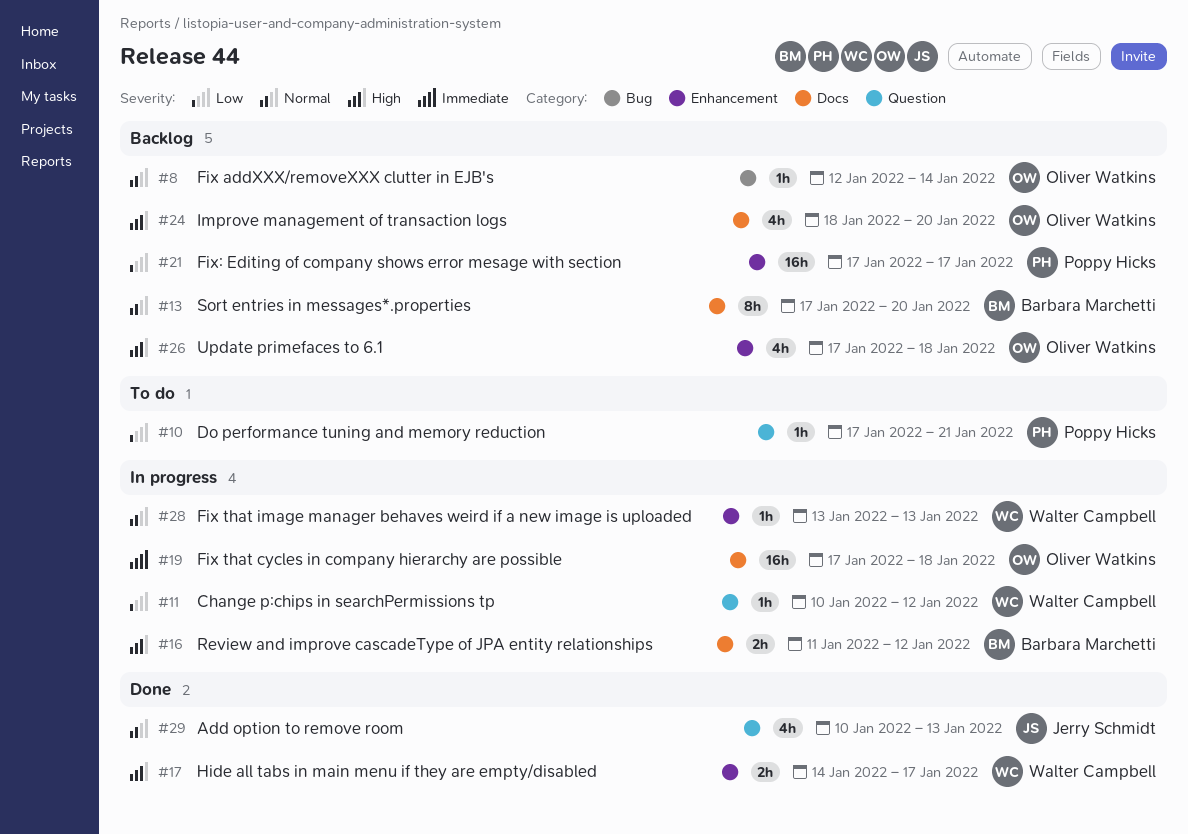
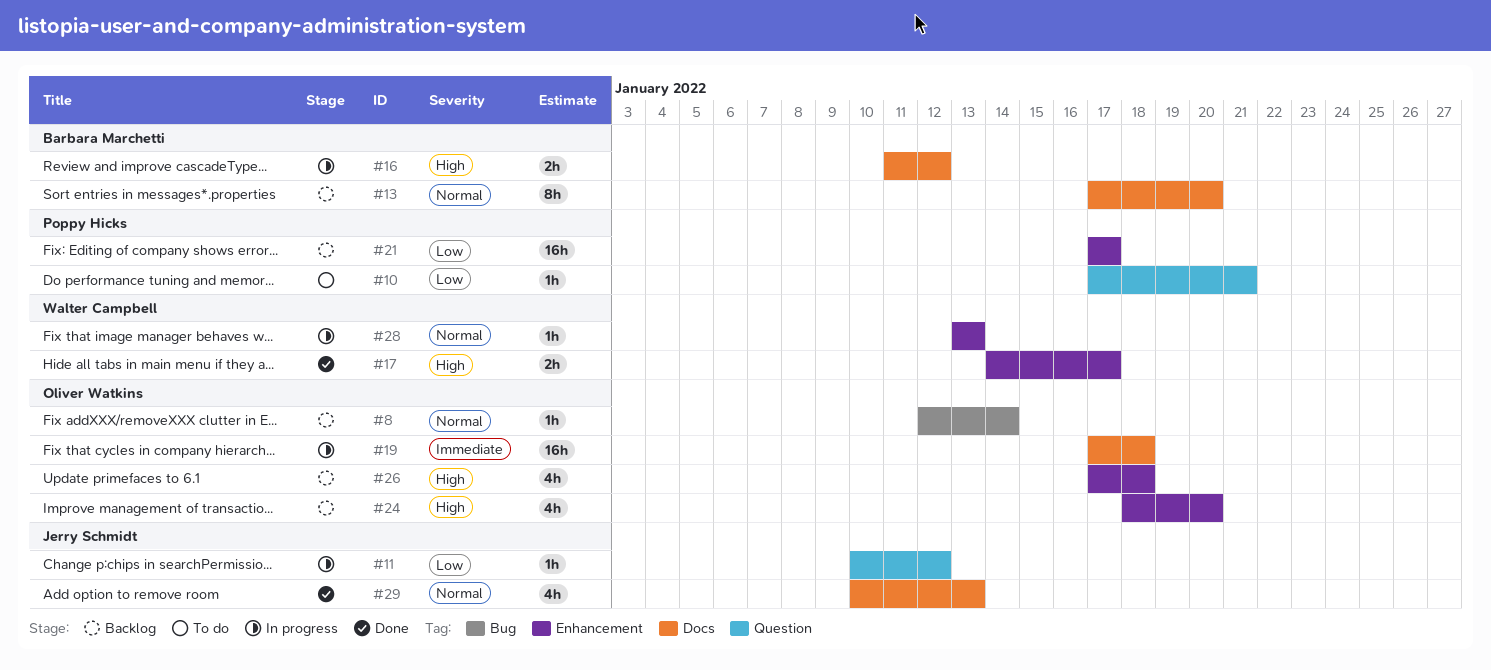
#11, owner: Walter Campbell -> Jerry Schmidt
#24, label: Docs -> Enhancement
#29, label: Question -> Docs

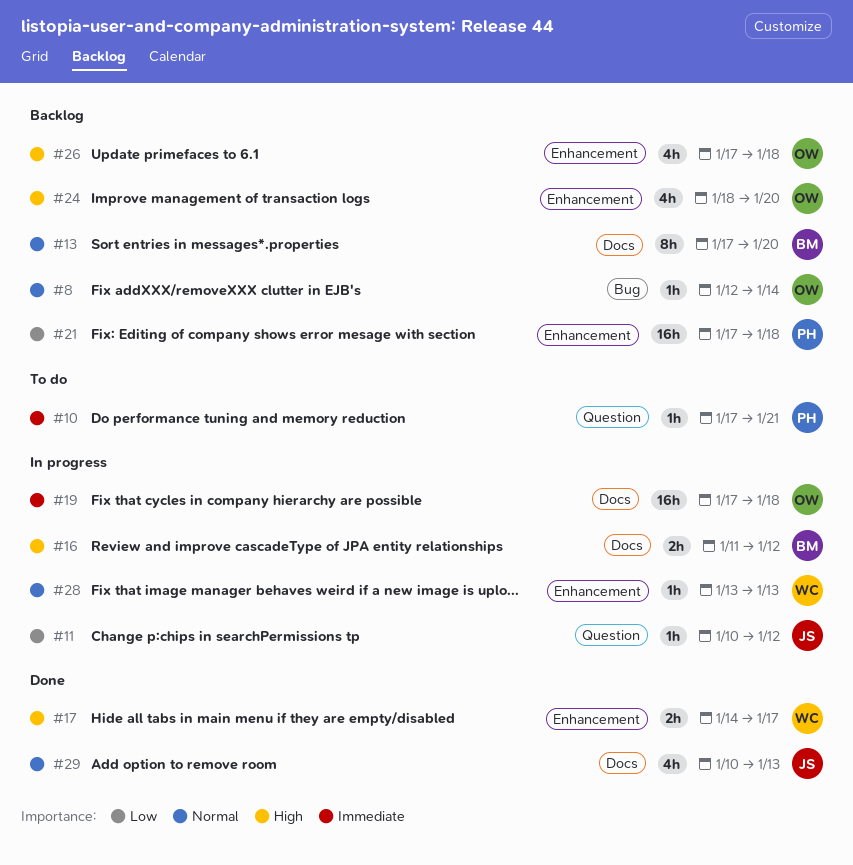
#10, priority: Low -> Immediate
#21, due: Jan 17 -> Jan 18

